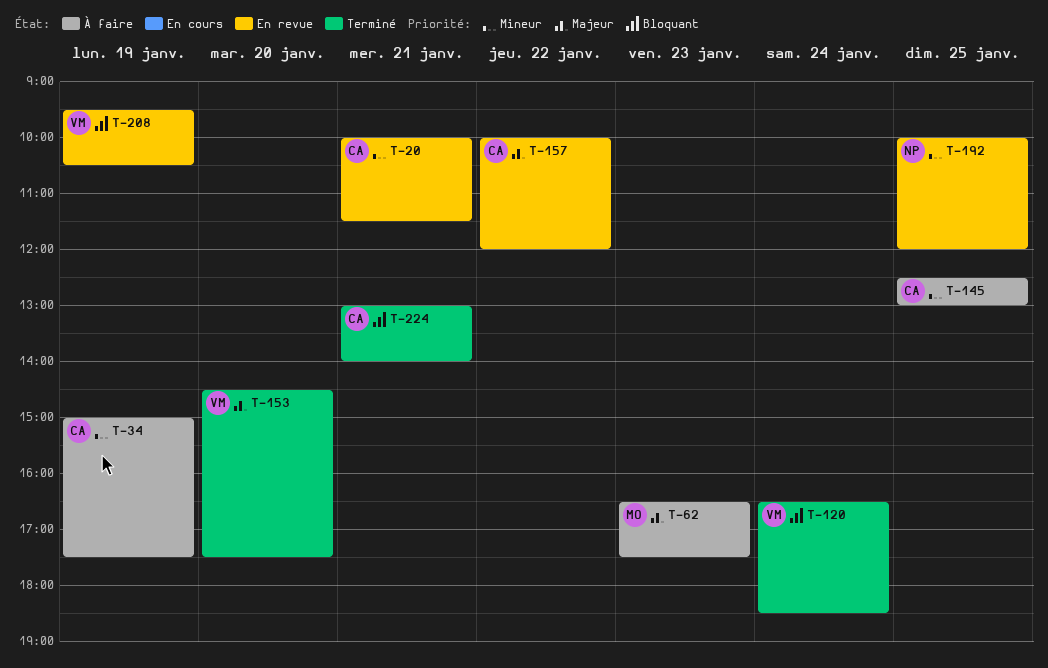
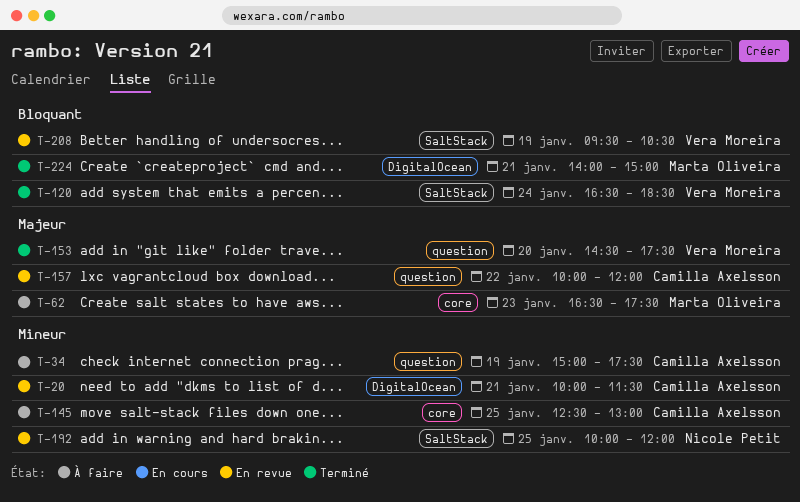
T-224, owner: Camilla Axelsson -> Marta Oliveira
T-224, begins: 13:00 -> 14:00
T-224, ends: 14:00 -> 15:00

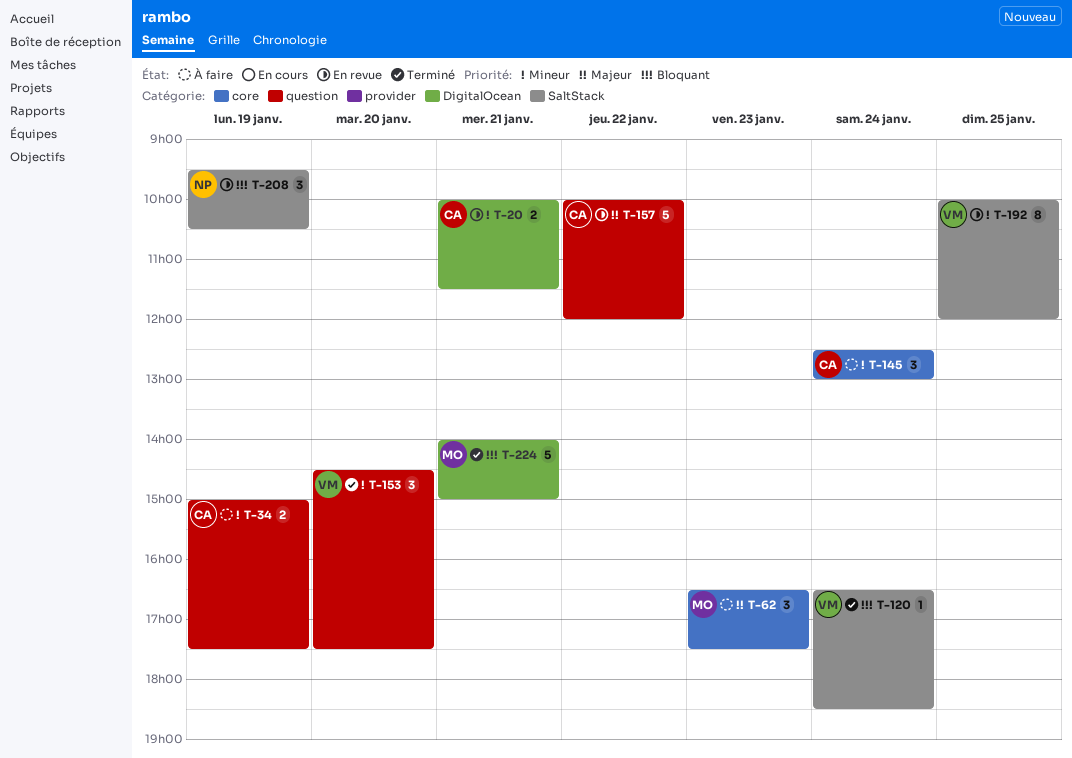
T-145, day: Jan 25 -> Jan 24
T-153, priority: Majeur -> Mineur
T-192, owner: Nicole Petit -> Vera Moreira
T-208, owner: Vera Moreira -> Nicole Petit

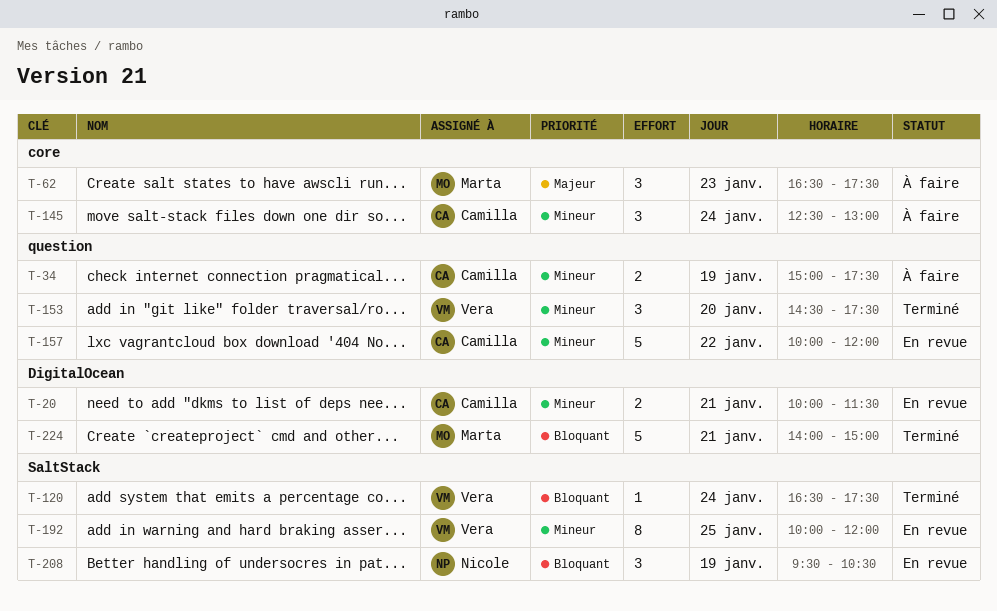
T-120, ends: 18:30 -> 17:30
T-157, priority: Majeur -> Mineur

